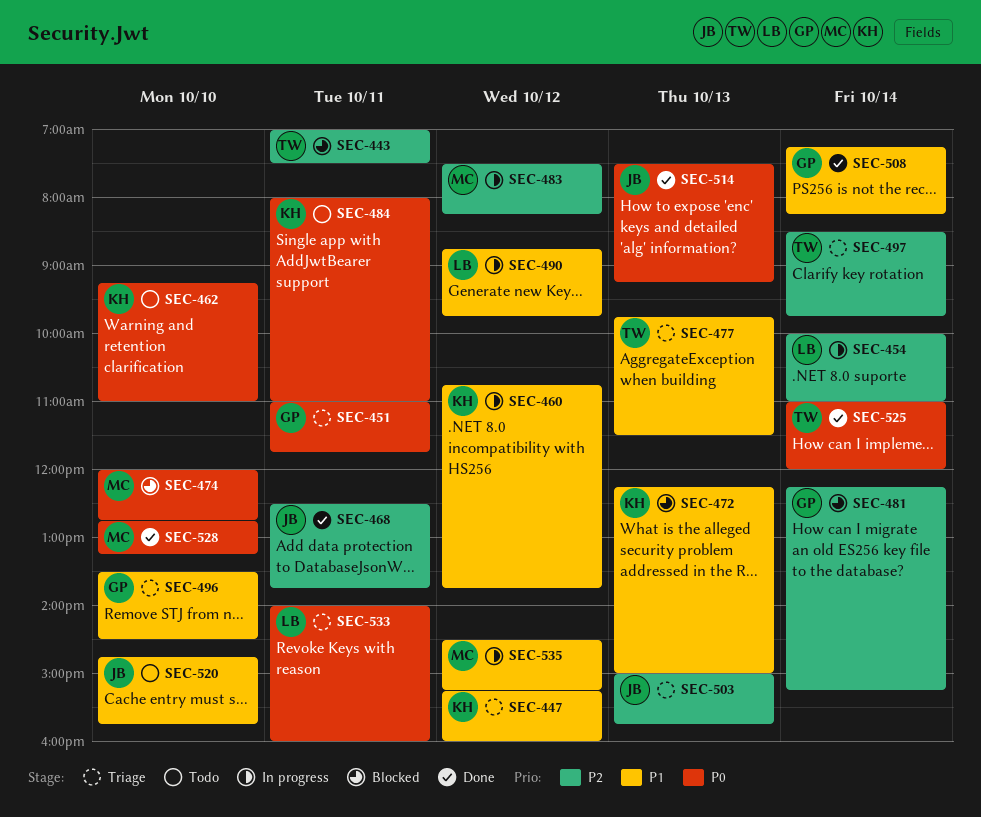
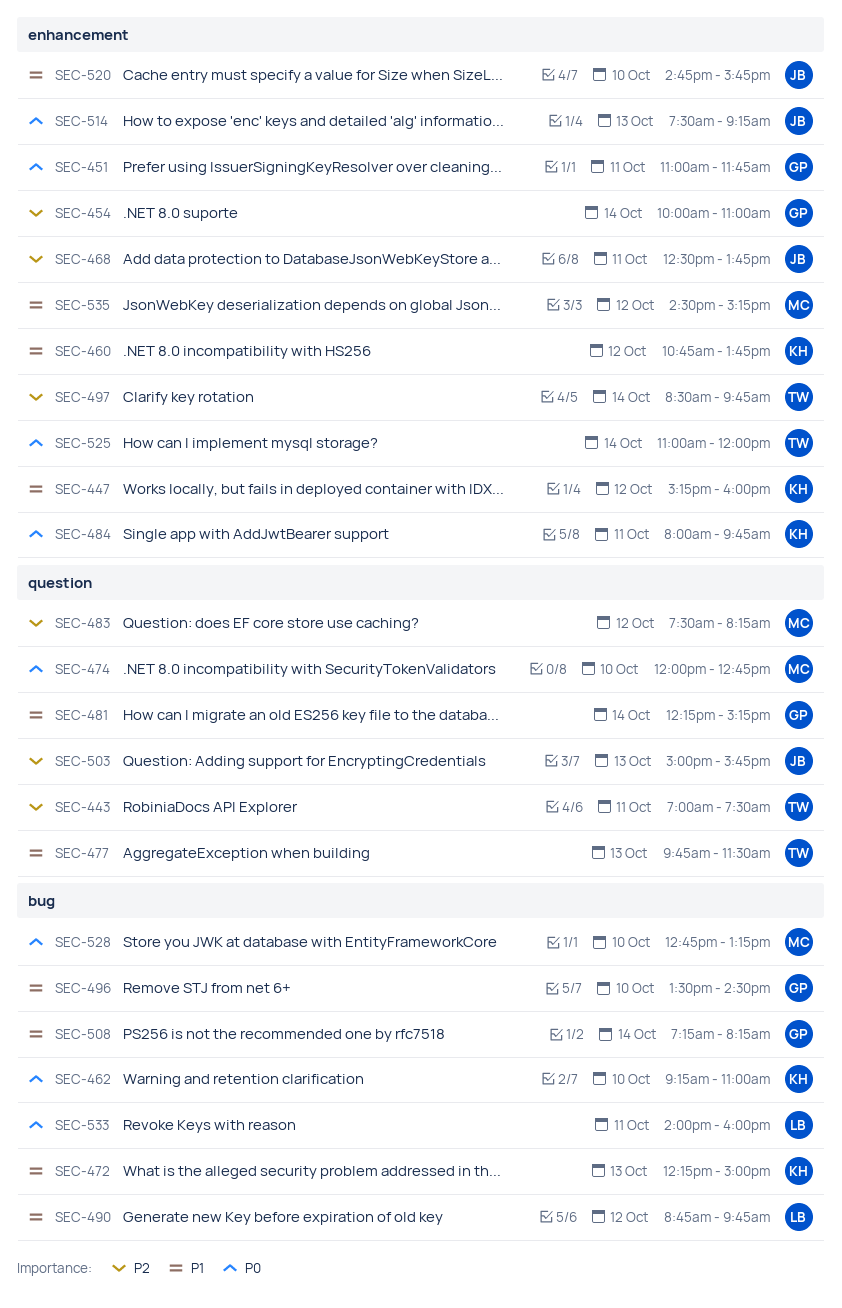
SEC-454, owner: LB -> GP
SEC-481, priority: P2 -> P1
SEC-484, ends: 11:00 -> 09:45

